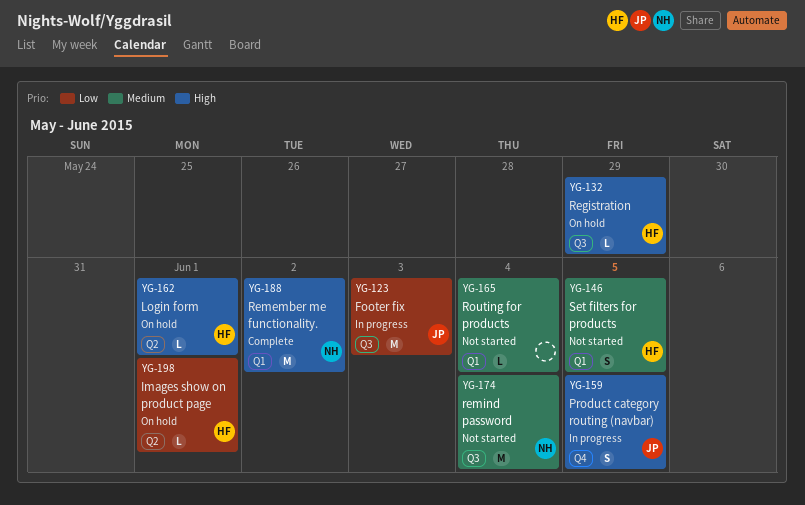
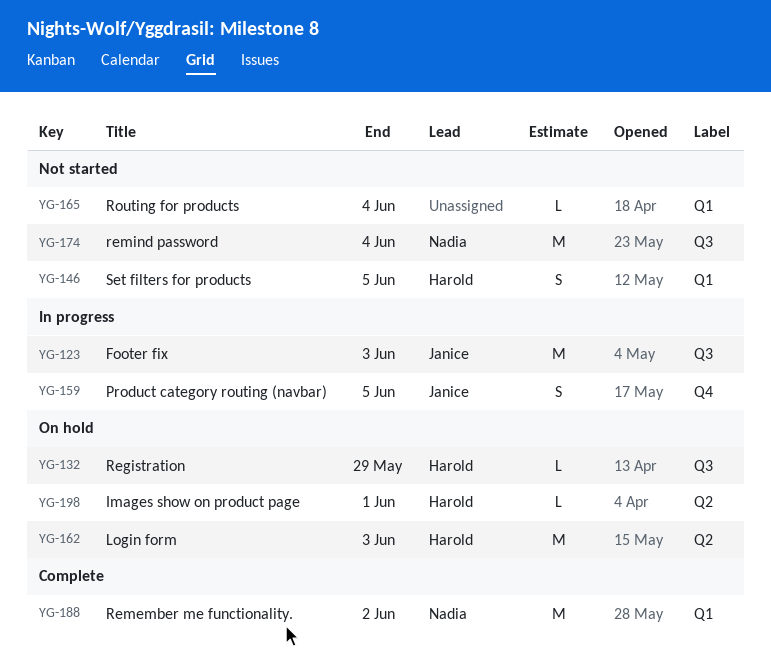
YG-162, estimate: L -> M
YG-162, due: Jun 1 -> Jun 3

